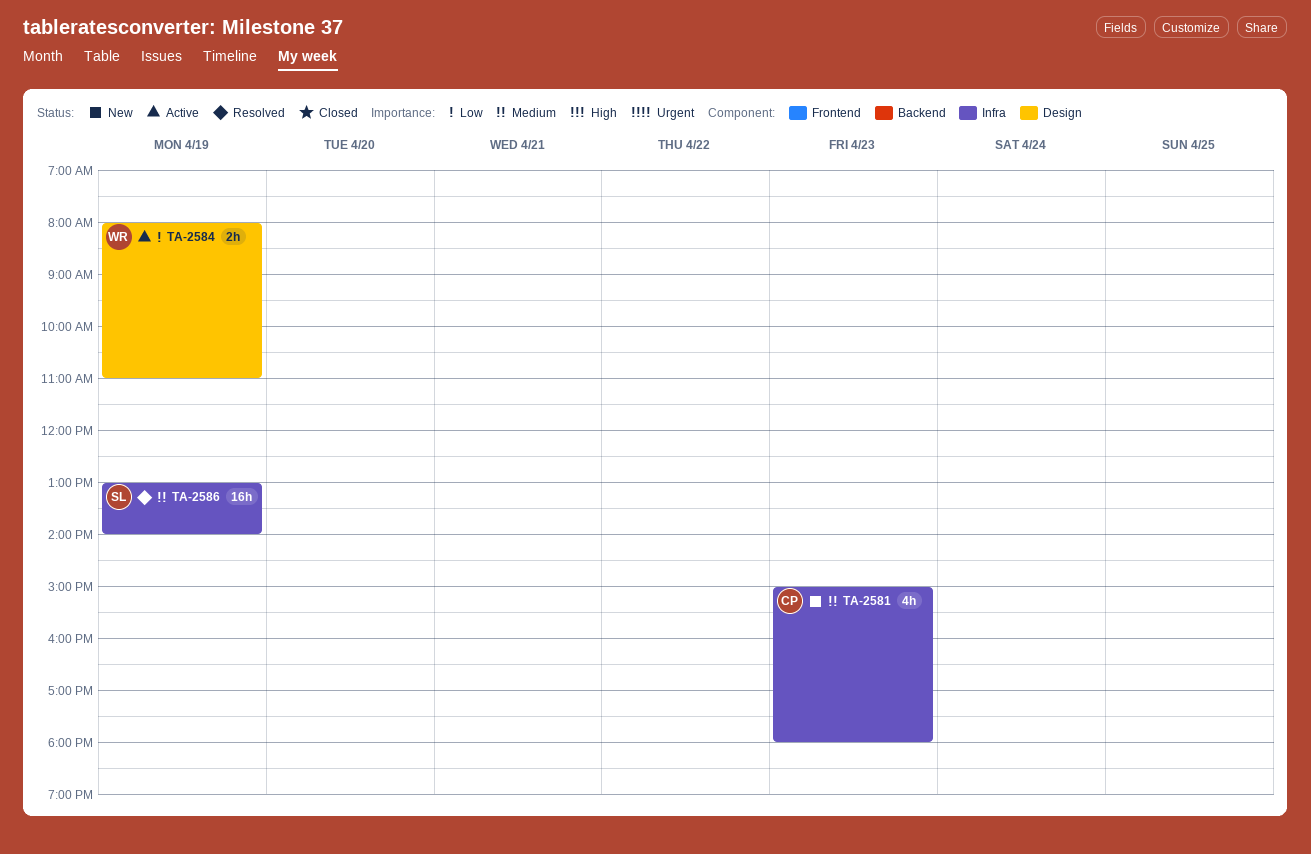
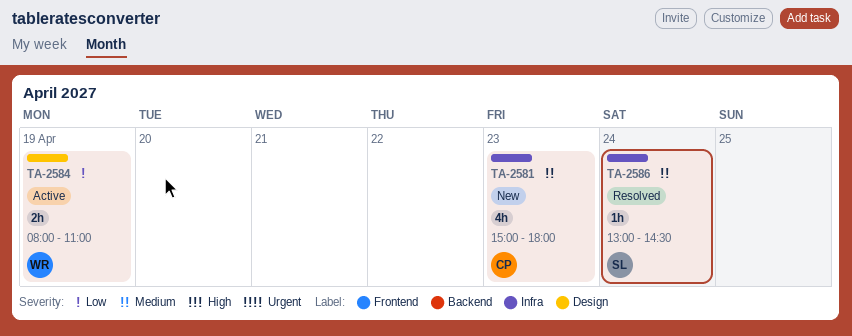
TA-2586, estimate: 16h -> 1h
TA-2586, day: Apr 19 -> Apr 24
TA-2586, ends: 14:00 -> 14:30

